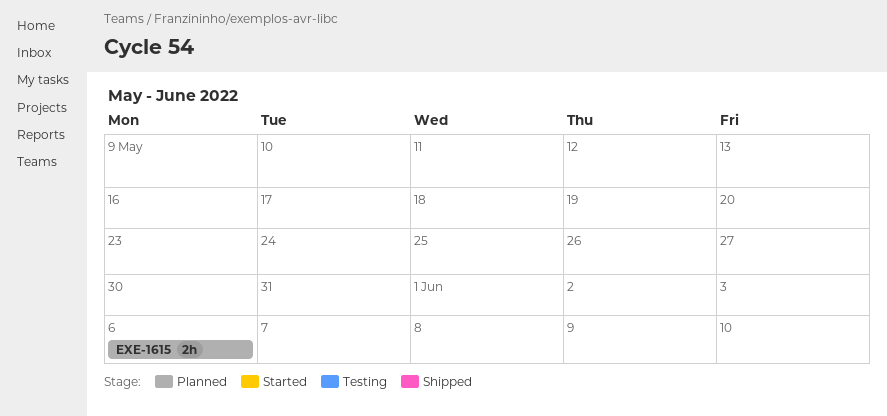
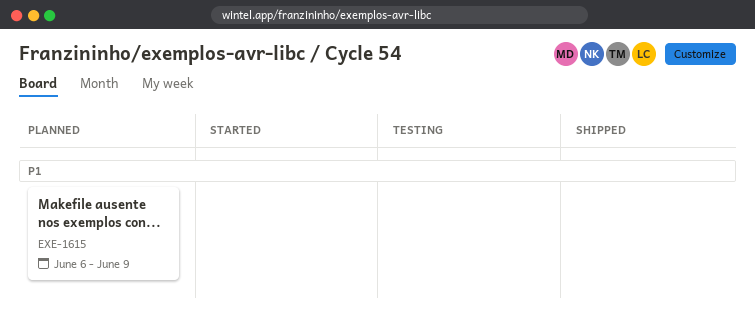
EXE-1615, due: Jun 6 -> Jun 9

